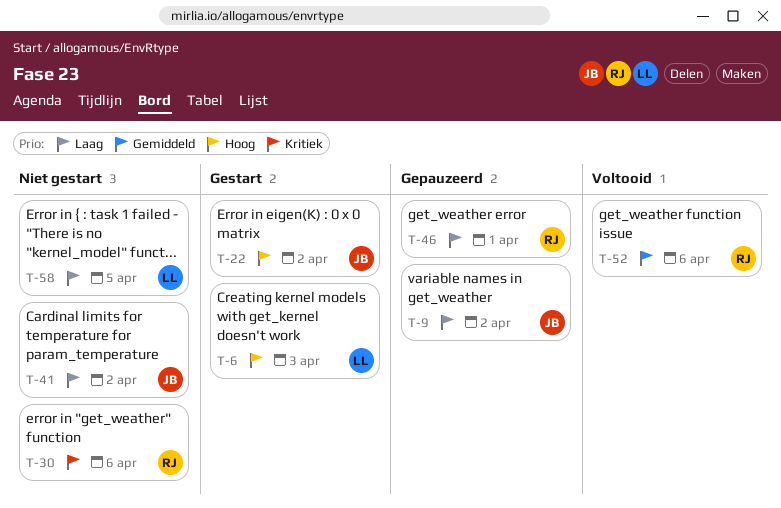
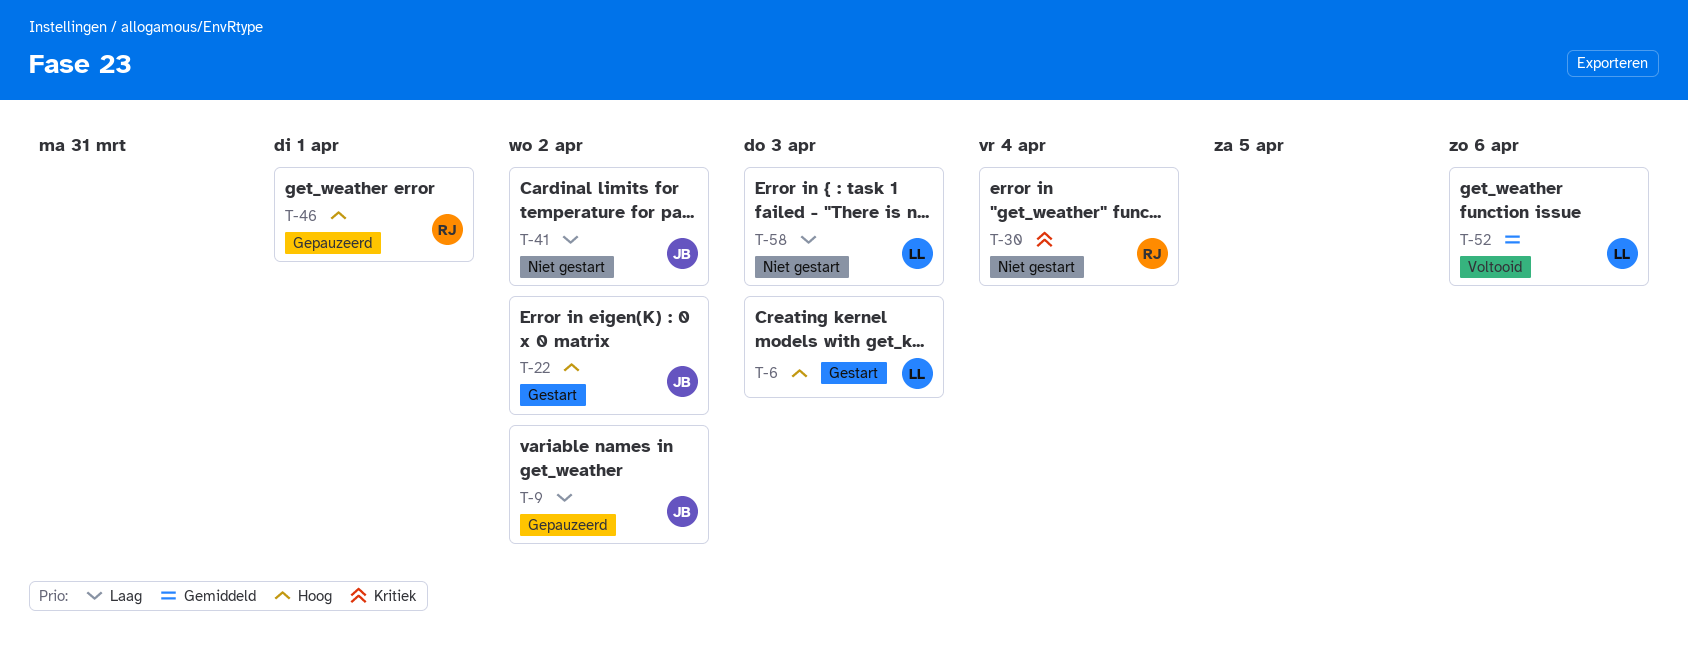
T-30, due: Apr 6 -> Apr 4
T-46, priority: Laag -> Hoog
T-52, owner: RJ -> LL
T-58, due: Apr 5 -> Apr 3

